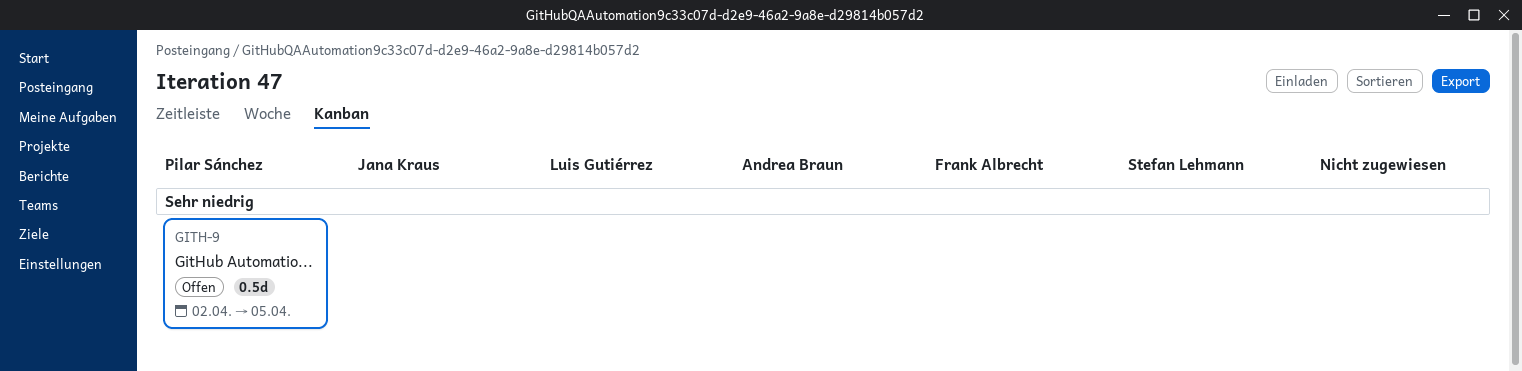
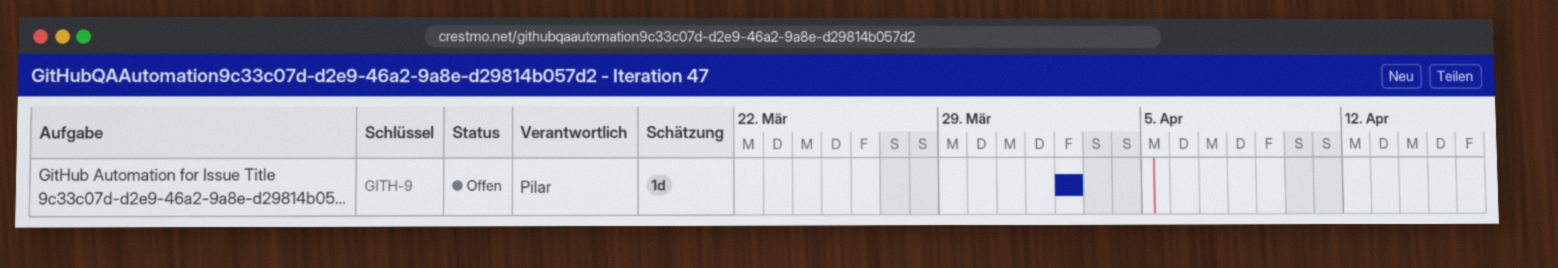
GITH-9, estimate: 0.5d -> 1d
GITH-9, due: Apr 5 -> Apr 2

